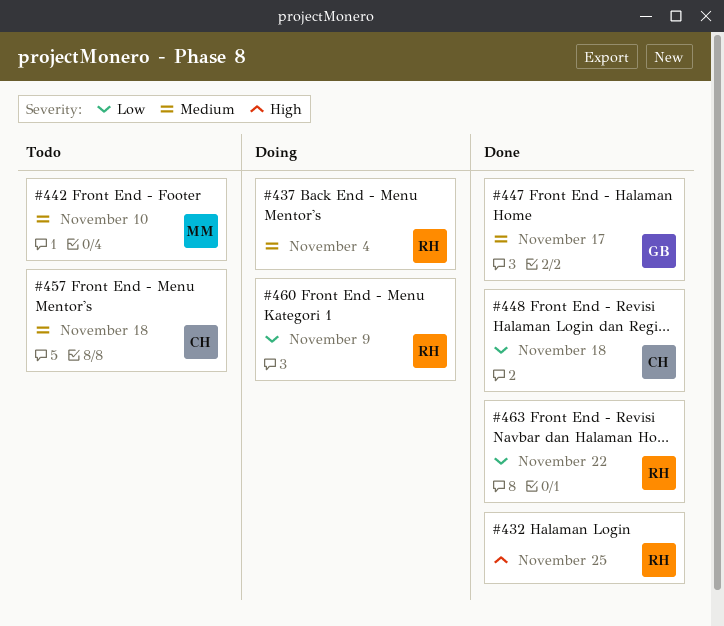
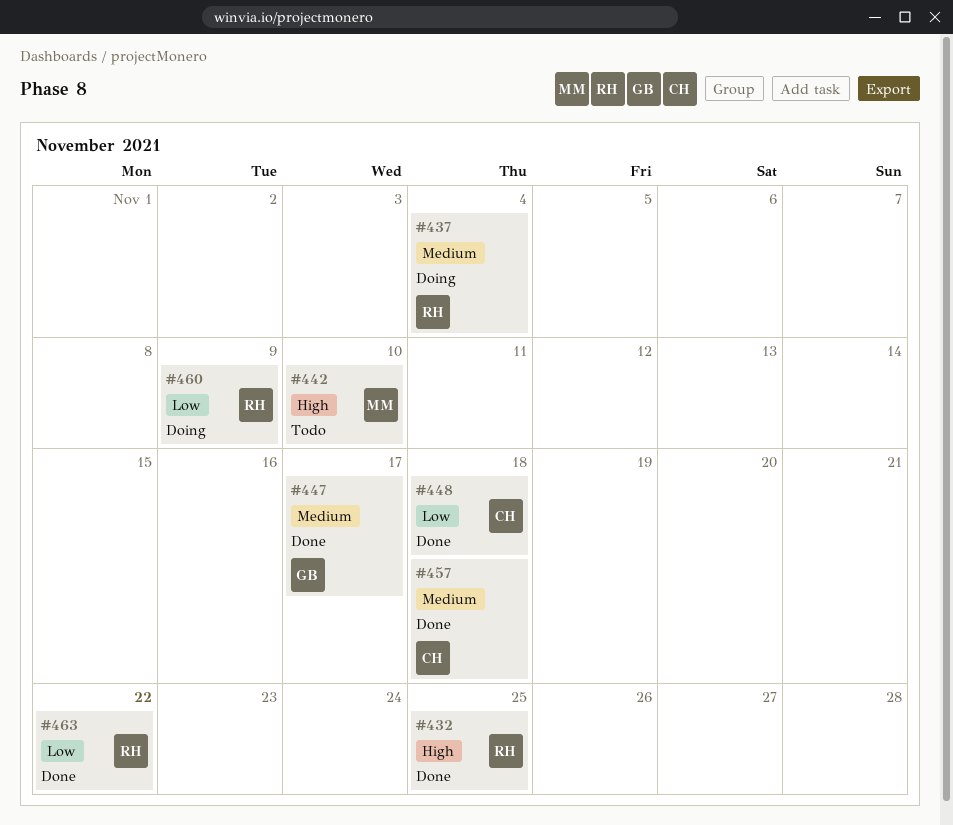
#442, priority: Medium -> High
#457, status: Todo -> Done

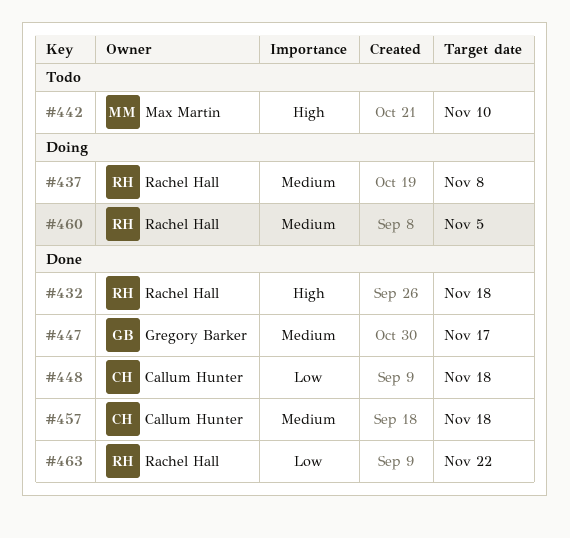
#432, due: Nov 25 -> Nov 18
#437, due: Nov 4 -> Nov 8
#460, priority: Low -> Medium
#460, due: Nov 9 -> Nov 5

